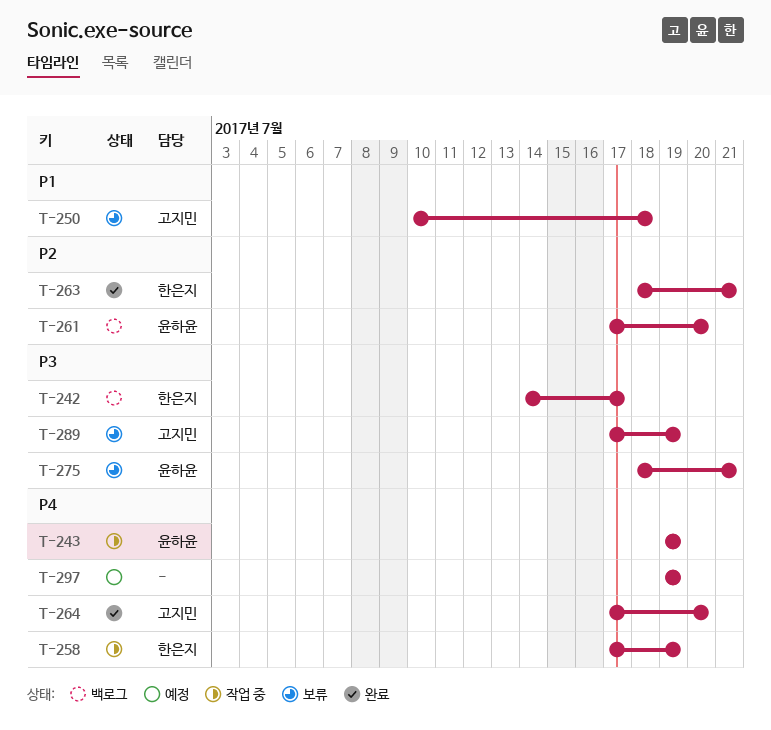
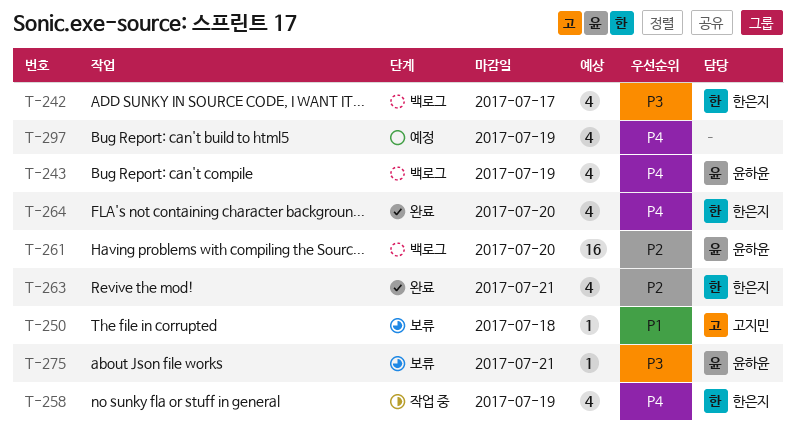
T-243, status: 작업 중 -> 백로그
T-264, owner: 고지민 -> 한은지
T-289: present -> none

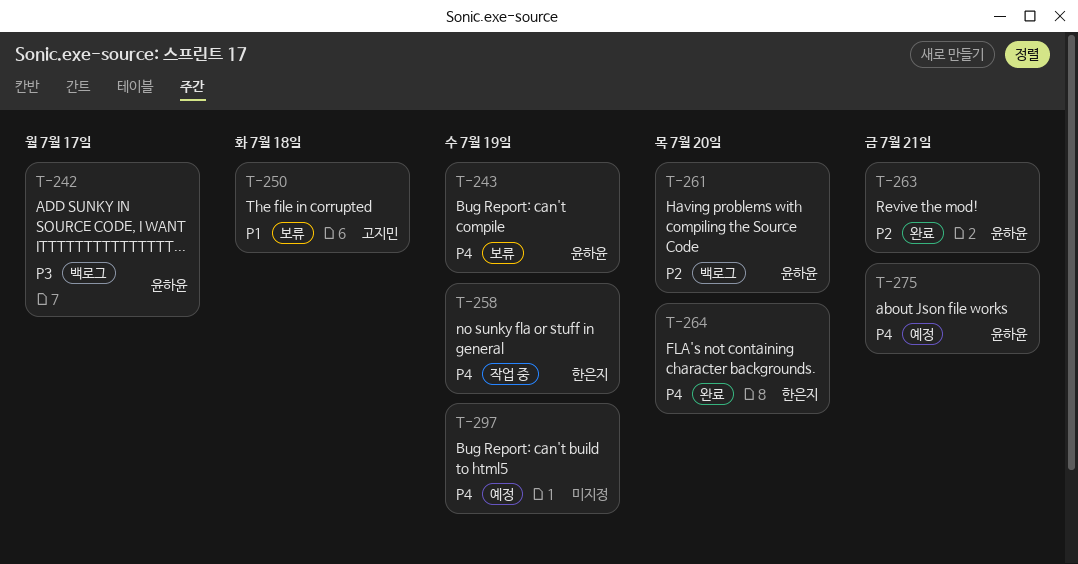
T-242, owner: 한은지 -> 윤하윤
T-243, status: 백로그 -> 보류
T-263, owner: 한은지 -> 윤하윤
T-275, status: 보류 -> 예정
T-275, priority: P3 -> P4

